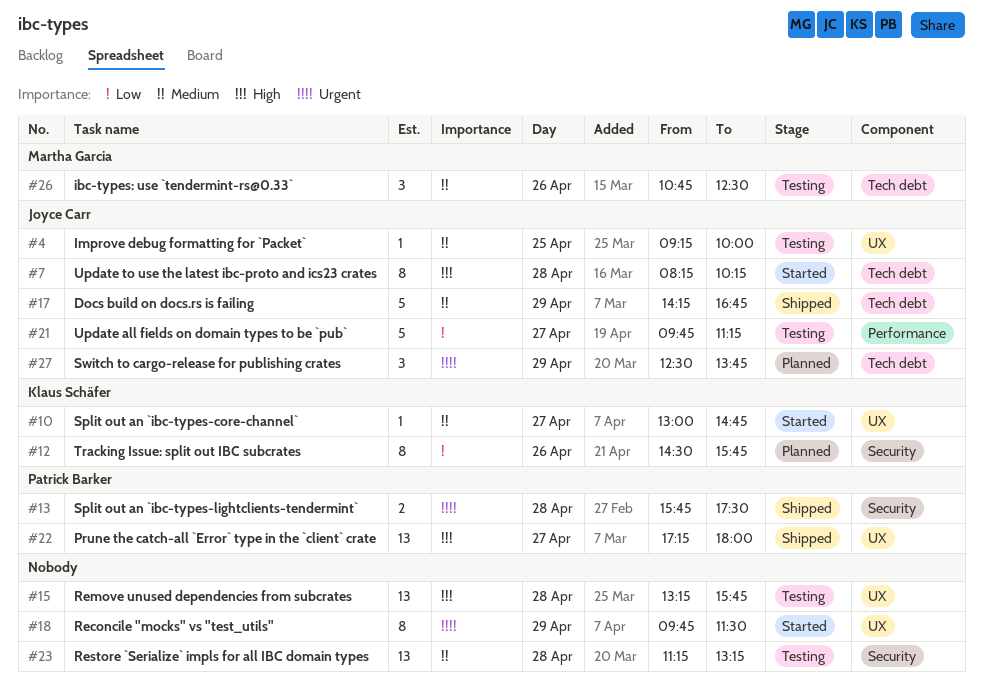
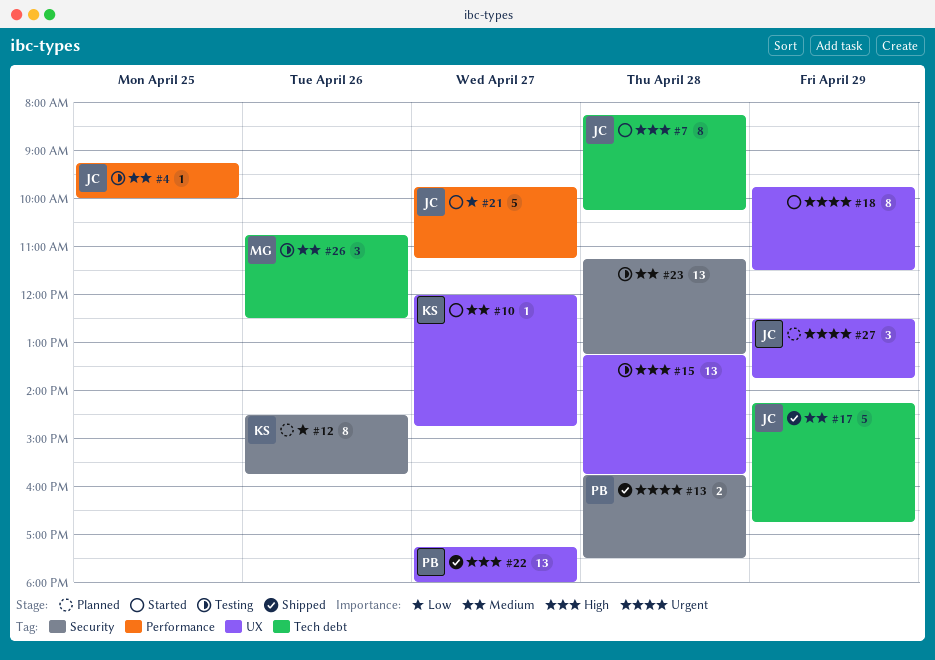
#4, label: UX -> Performance
#10, begins: 13:00 -> 12:00
#21, status: Testing -> Started
#27, label: Tech debt -> UX

